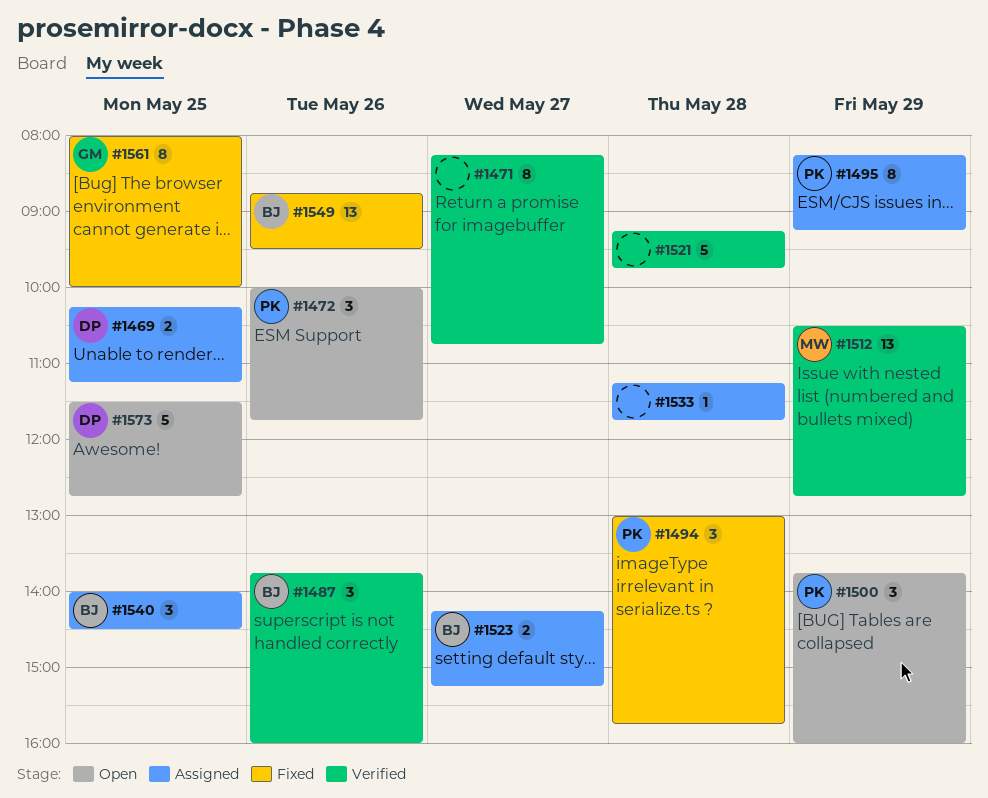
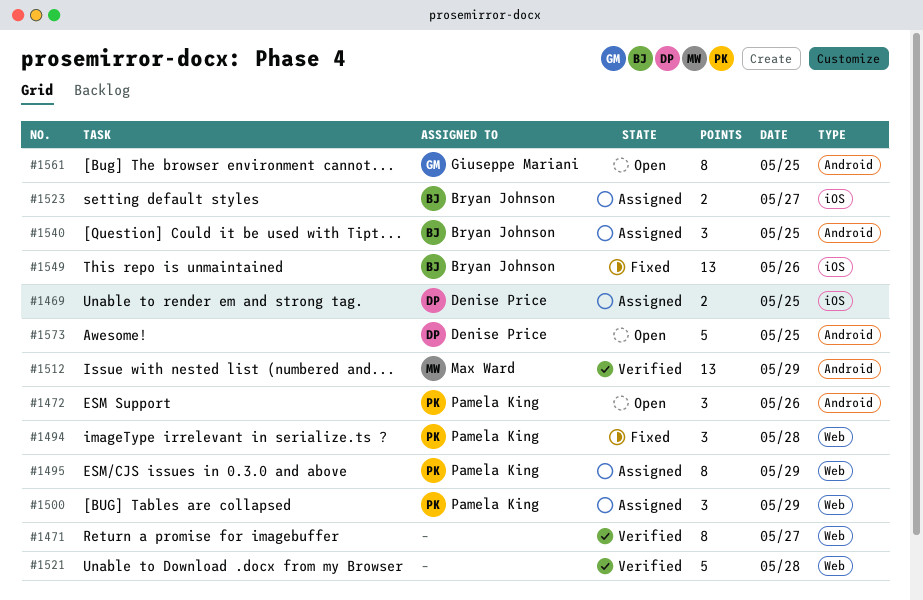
#1487: present -> none
#1500, status: Open -> Assigned
#1533: present -> none
#1561, status: Fixed -> Open

